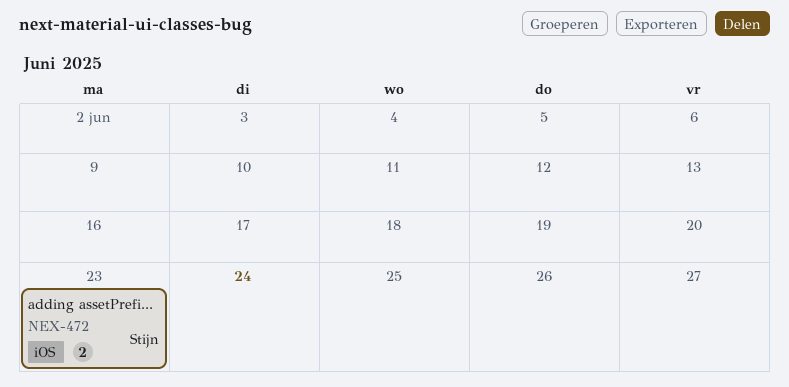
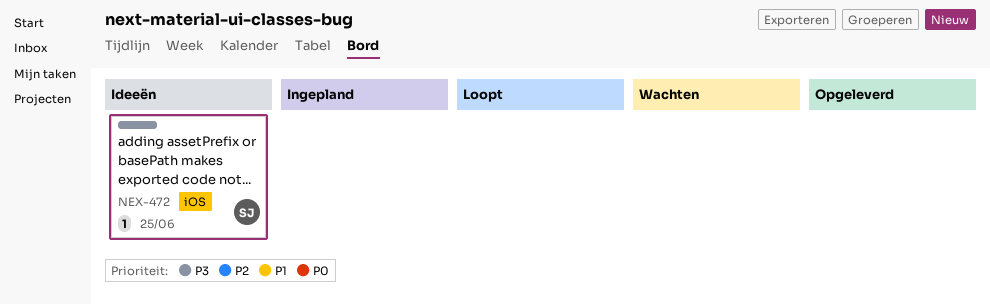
NEX-472, estimate: 2 -> 1
NEX-472, due: Jun 23 -> Jun 25

